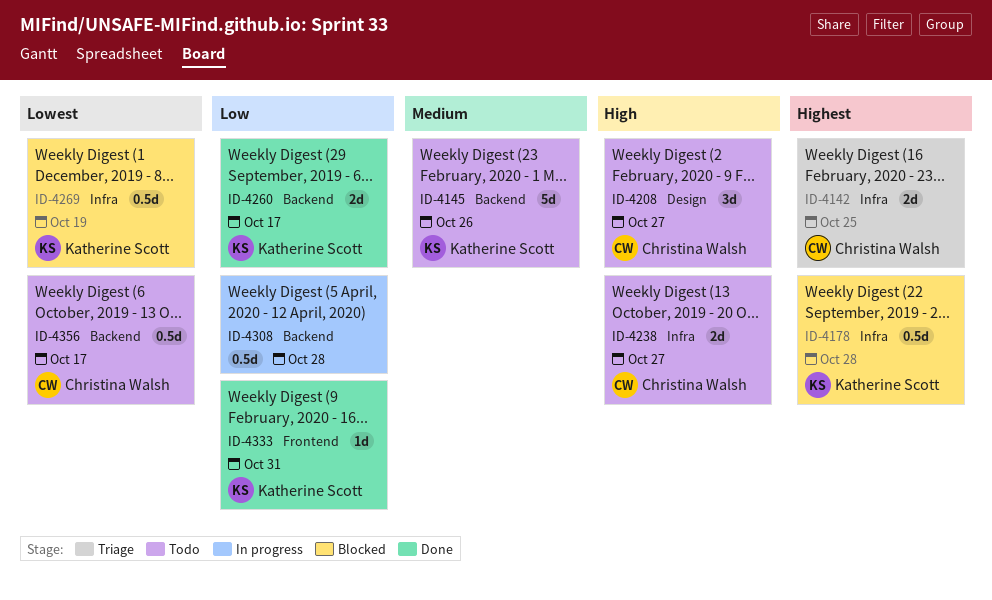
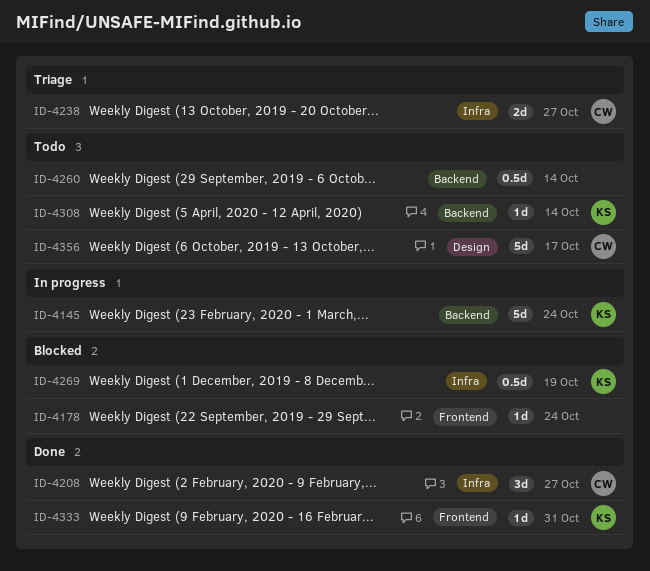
ID-4142: present -> none
ID-4145, status: Todo -> In progress
ID-4145, due: Oct 26 -> Oct 24
ID-4178, owner: Katherine Scott -> none
ID-4178, label: Infra -> Frontend
ID-4178, estimate: 0.5d -> 1d
ID-4178, due: Oct 28 -> Oct 24
ID-4208, status: Todo -> Done
ID-4208, label: Design -> Infra
ID-4238, status: Todo -> Triage
ID-4260, status: Done -> Todo
ID-4260, owner: Katherine Scott -> none
ID-4260, estimate: 2d -> 0.5d
ID-4260, due: Oct 17 -> Oct 14
ID-4308, status: In progress -> Todo
ID-4308, owner: none -> Katherine Scott
ID-4308, estimate: 0.5d -> 1d
ID-4308, due: Oct 28 -> Oct 14
ID-4356, label: Backend -> Design
ID-4356, estimate: 0.5d -> 5d

